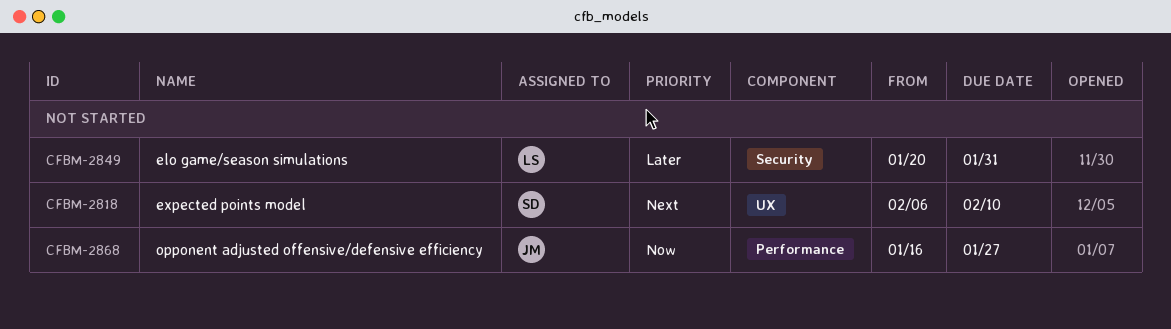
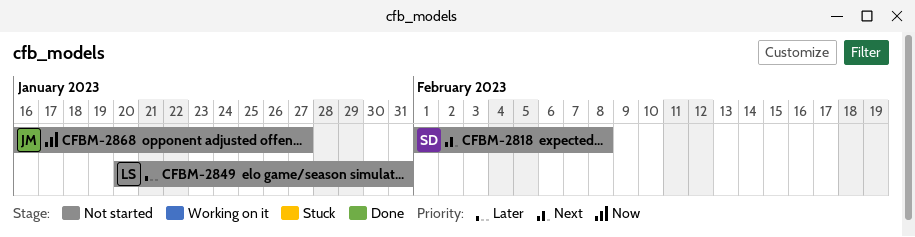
CFBM-2818, start: Feb 6 -> Feb 1
CFBM-2818, due: Feb 10 -> Feb 8

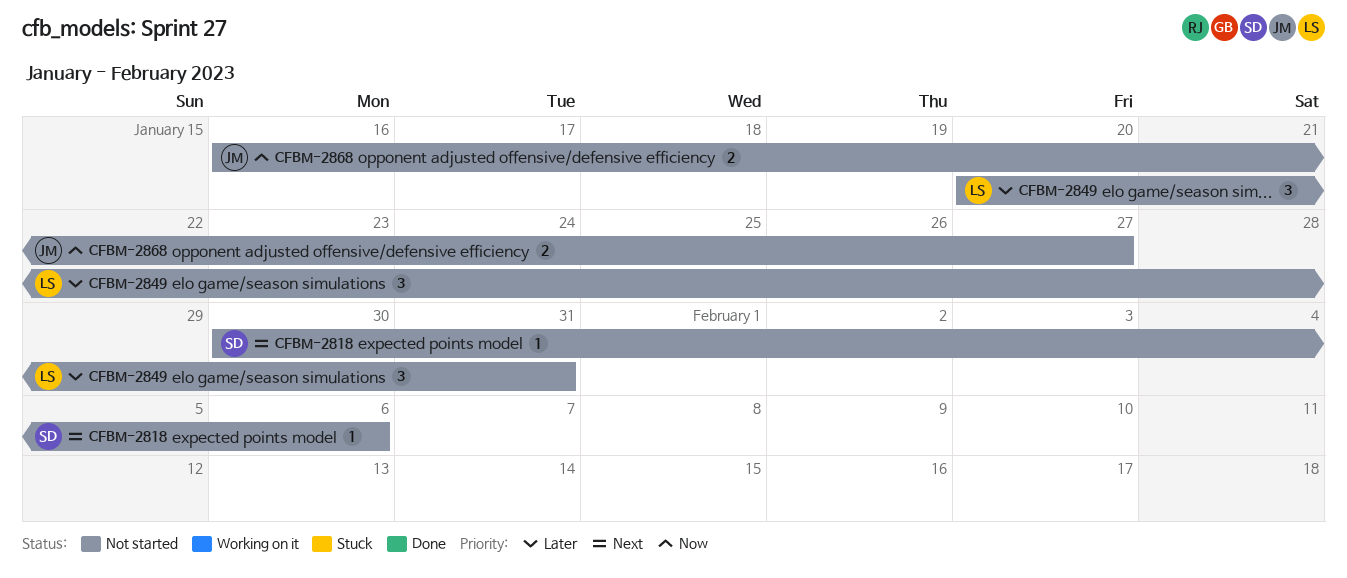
CFBM-2818, start: Feb 1 -> Jan 30
CFBM-2818, due: Feb 8 -> Feb 6

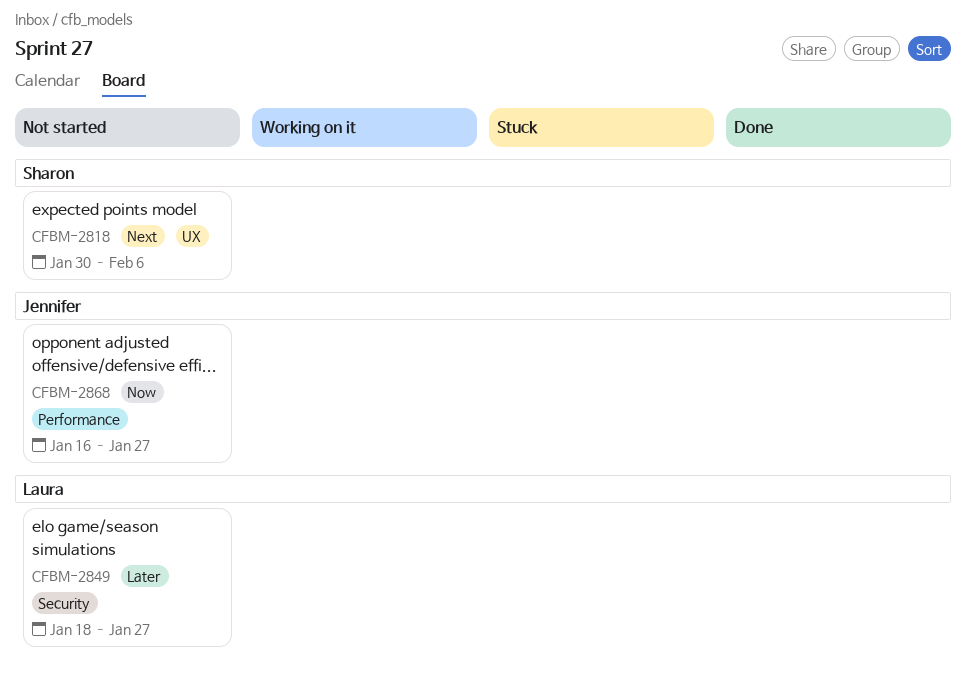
CFBM-2849, start: Jan 20 -> Jan 18
CFBM-2849, due: Jan 31 -> Jan 27

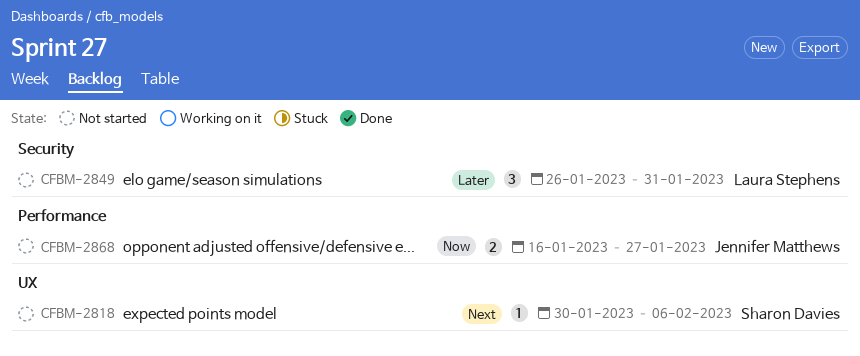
CFBM-2849, start: Jan 18 -> Jan 26
CFBM-2849, due: Jan 27 -> Jan 31

